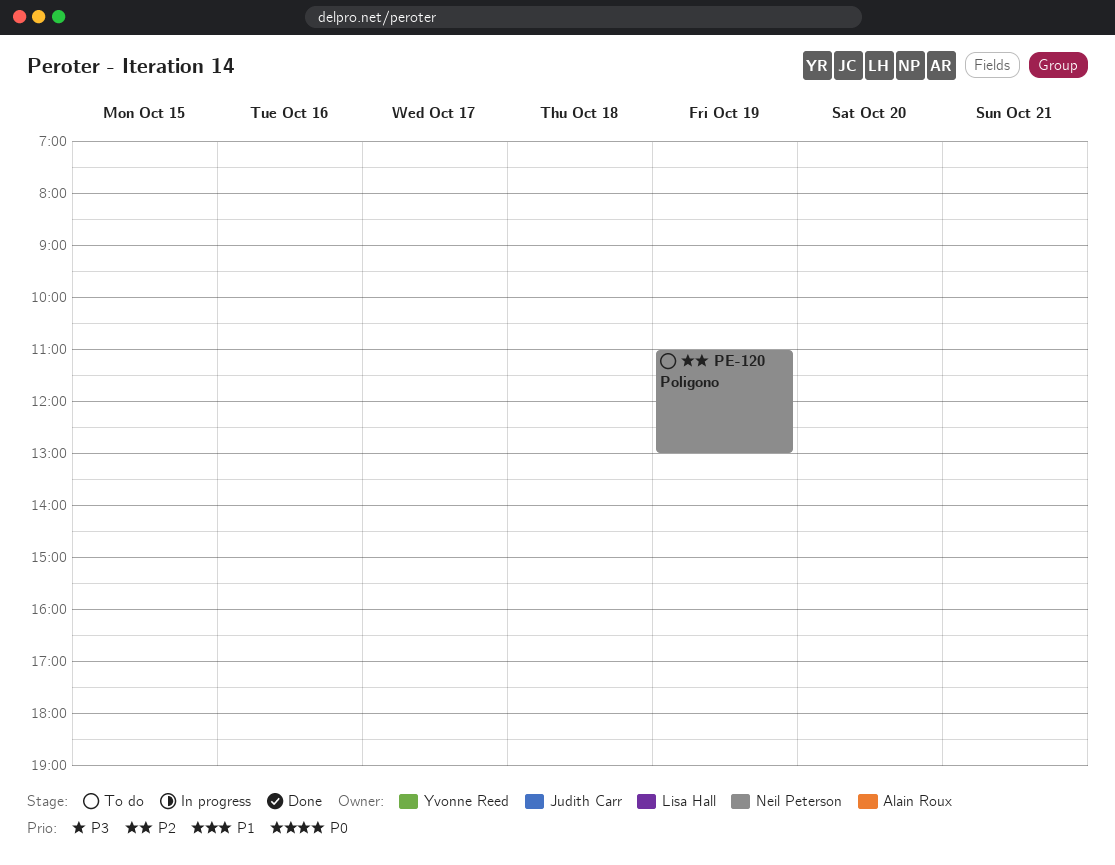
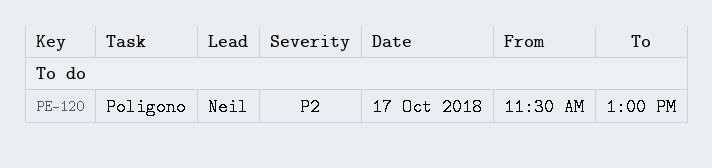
PE-120, day: Oct 19 -> Oct 17
PE-120, begins: 11:00 -> 11:30

